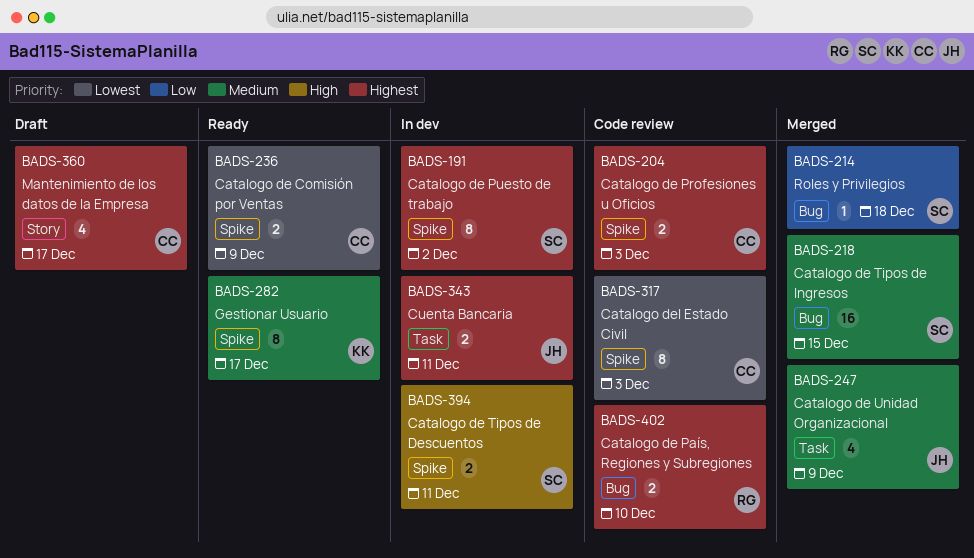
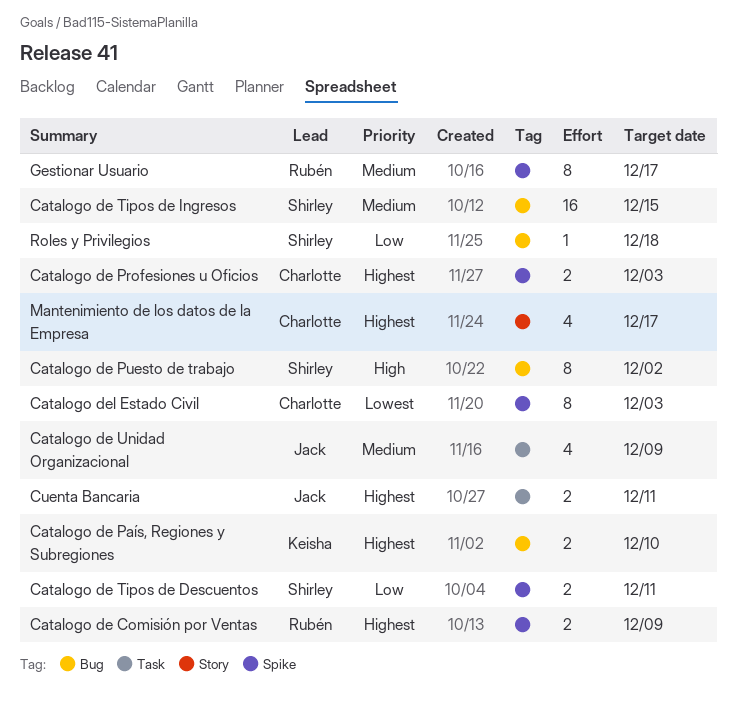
Catalogo de Comisión por Ventas, owner: Charlotte -> Rubén
Catalogo de Comisión por Ventas, priority: Lowest -> Highest
Catalogo de País, Regiones y Subregiones, owner: Rubén -> Keisha
Catalogo de Puesto de trabajo, priority: Highest -> High
Catalogo de Puesto de trabajo, label: Spike -> Bug
Catalogo de Tipos de Descuentos, priority: High -> Low
Gestionar Usuario, owner: Keisha -> Rubén

